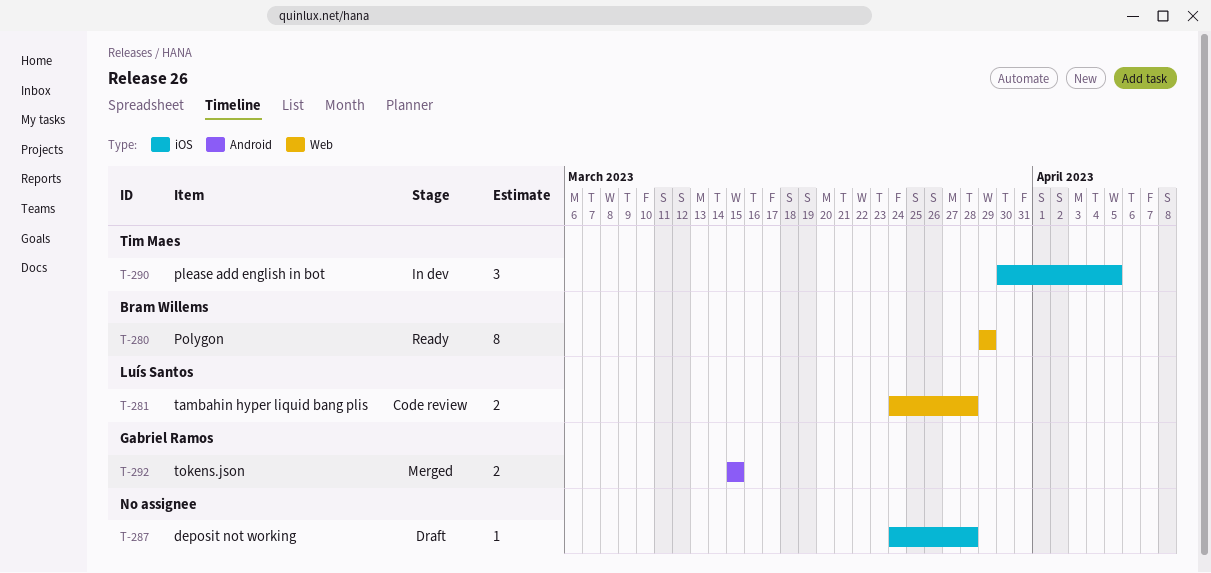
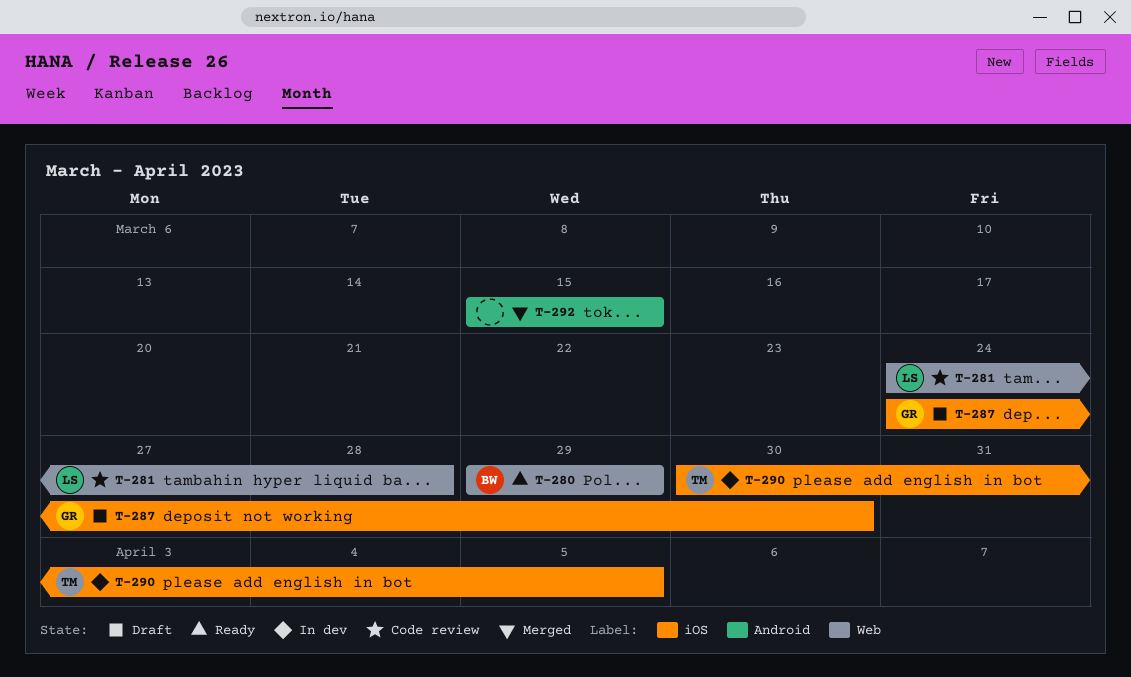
T-287, owner: none -> Gabriel Ramos
T-287, due: Mar 28 -> Mar 30
T-292, owner: Gabriel Ramos -> none

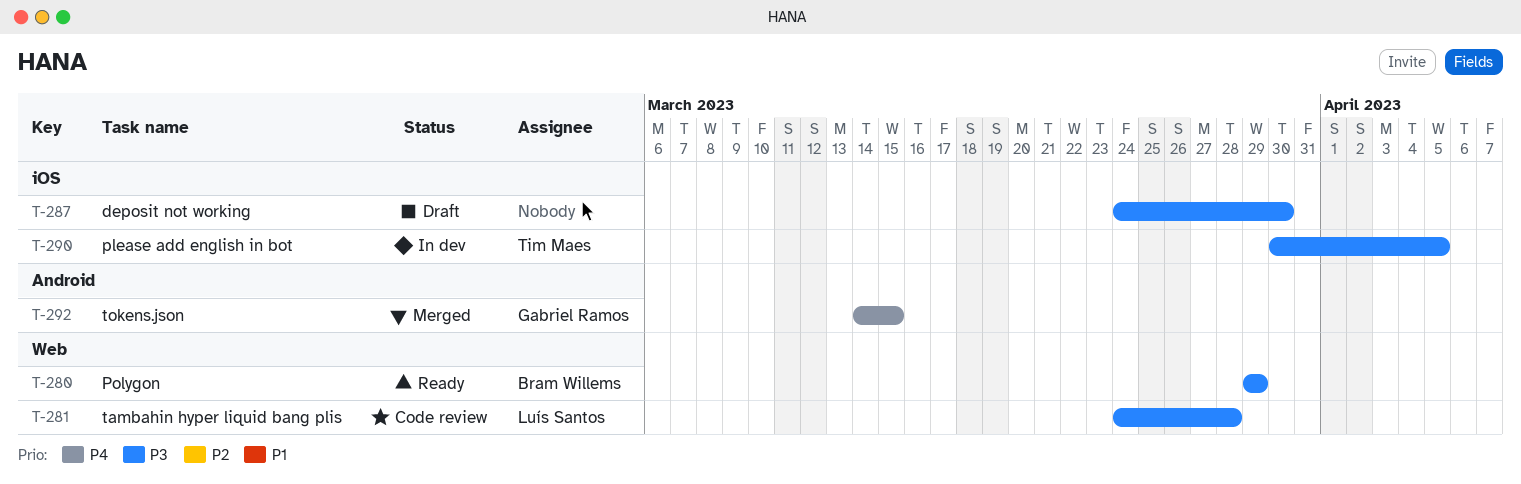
T-287, owner: Gabriel Ramos -> none
T-292, owner: none -> Gabriel Ramos
T-292, start: Mar 15 -> Mar 14

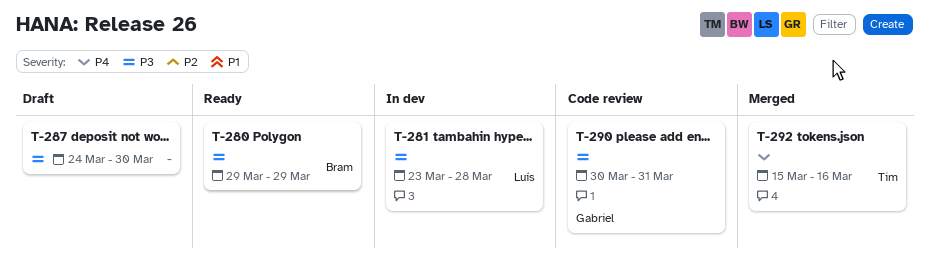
T-281, status: Code review -> In dev
T-281, start: Mar 24 -> Mar 23
T-290, status: In dev -> Code review
T-290, owner: Tim Maes -> Gabriel Ramos
T-290, due: Apr 5 -> Mar 31
T-292, owner: Gabriel Ramos -> Tim Maes
T-292, start: Mar 14 -> Mar 15
T-292, due: Mar 15 -> Mar 16

